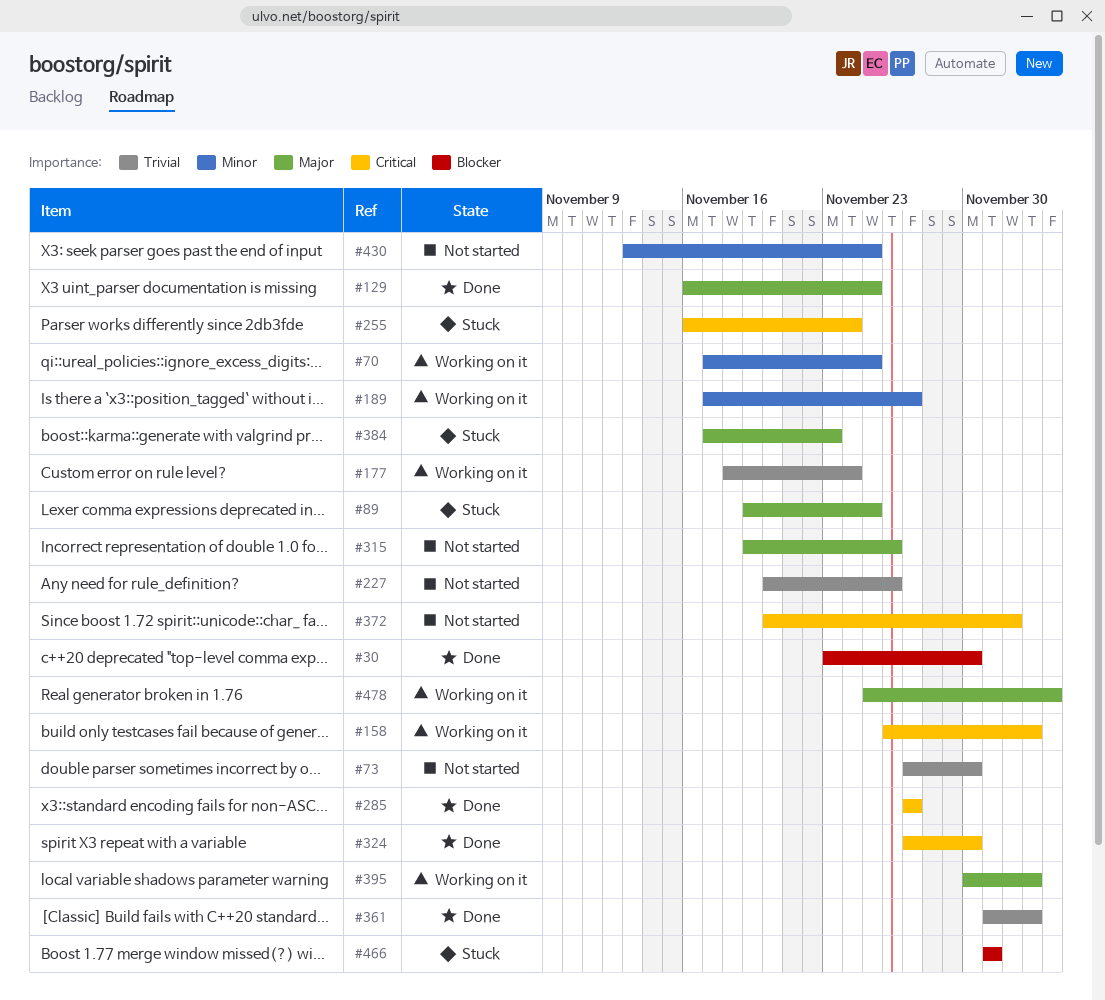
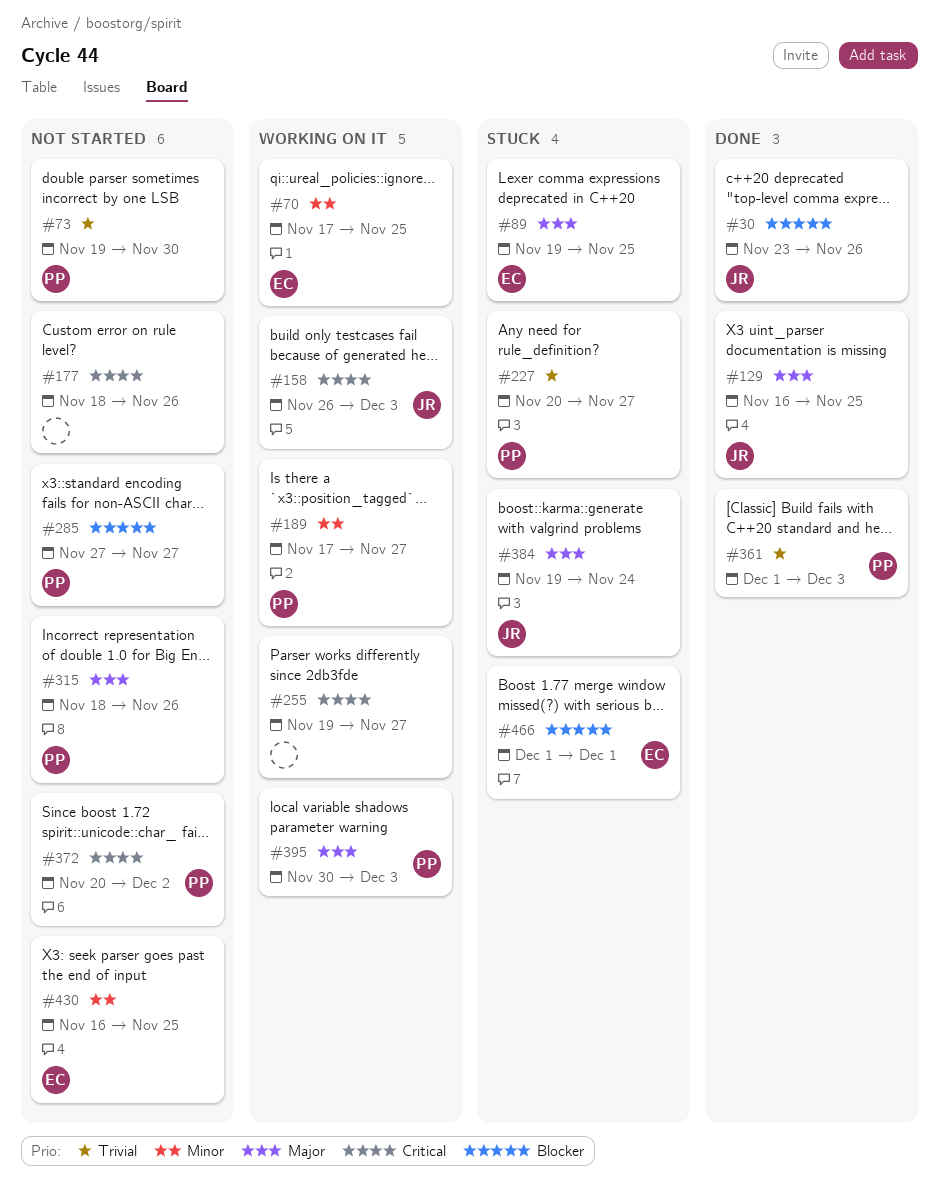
#30, due: Nov 30 -> Nov 26
#73, start: Nov 27 -> Nov 19
#177, status: Working on it -> Not started
#177, priority: Trivial -> Critical
#177, due: Nov 24 -> Nov 26
#227, status: Not started -> Stuck
#227, due: Nov 26 -> Nov 27
#255, status: Stuck -> Working on it
#255, start: Nov 16 -> Nov 19
#255, due: Nov 24 -> Nov 27
#285, status: Done -> Not started
#285, priority: Critical -> Blocker
#315, start: Nov 19 -> Nov 18
#324: present -> none
#384, start: Nov 17 -> Nov 19
#384, due: Nov 23 -> Nov 24
#430, start: Nov 13 -> Nov 16
#478: present -> none

